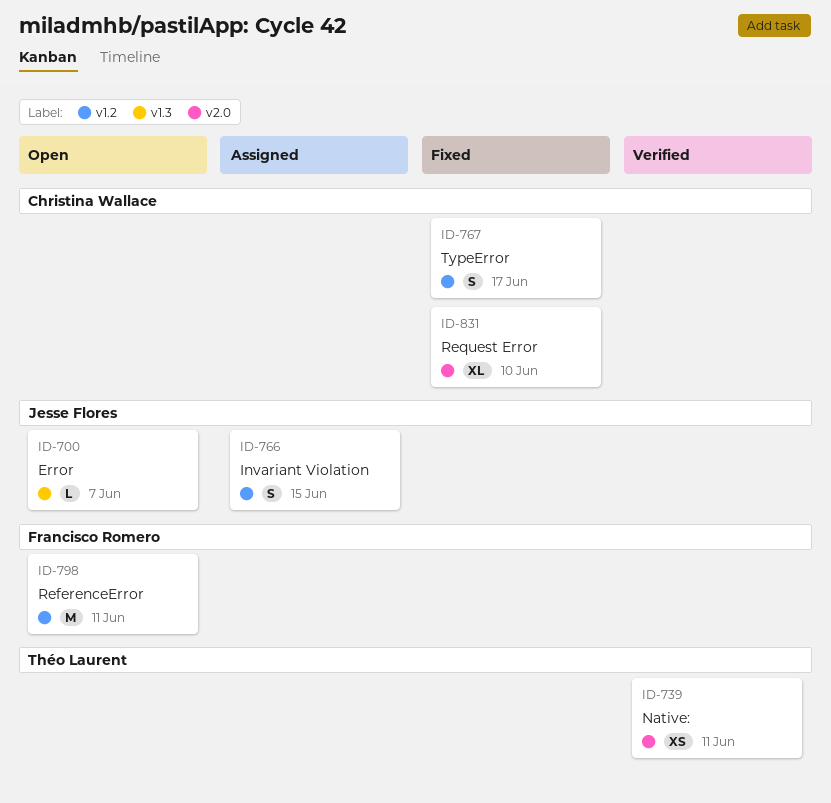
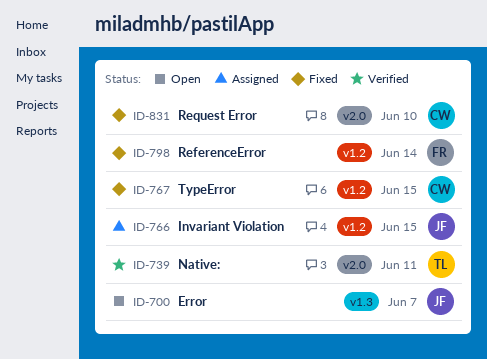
ID-767, due: Jun 17 -> Jun 15
ID-798, status: Open -> Fixed
ID-798, due: Jun 11 -> Jun 14

